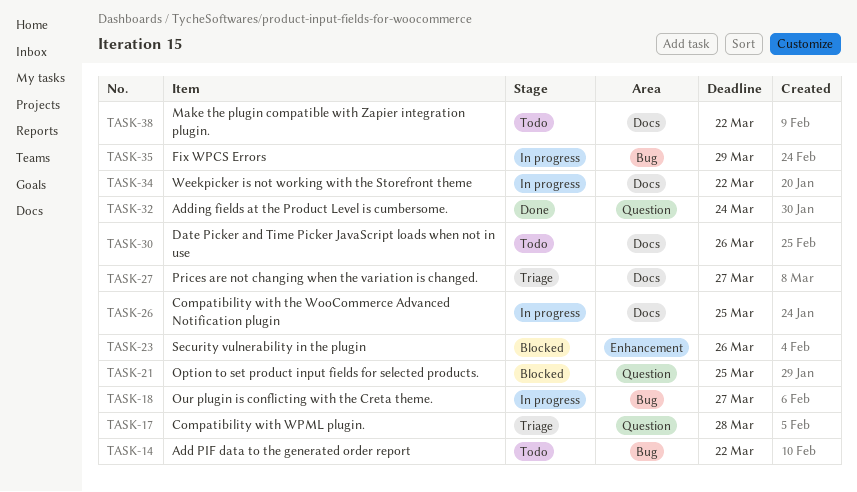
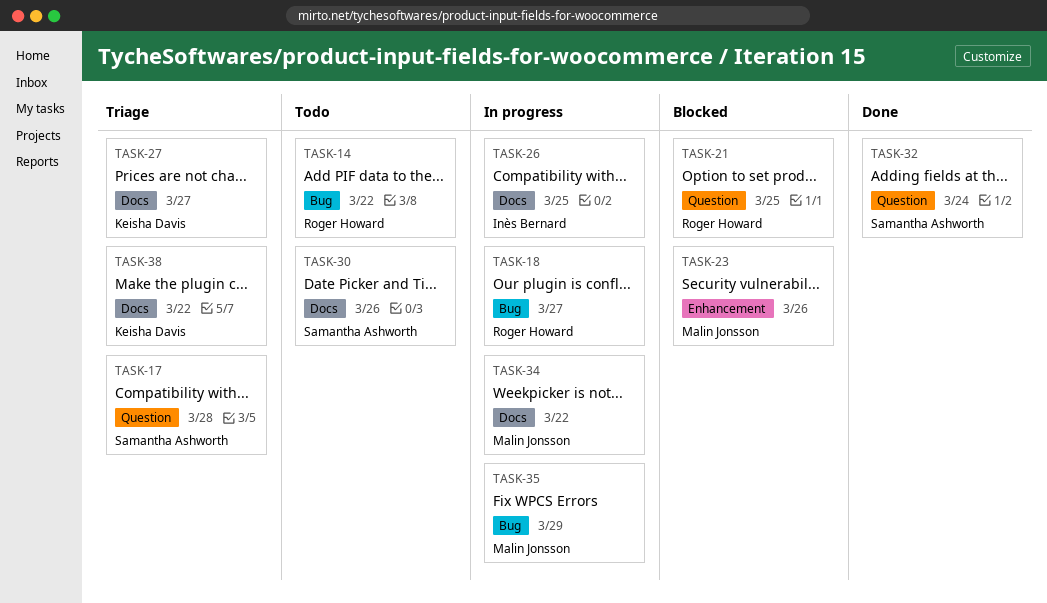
TASK-38, status: Todo -> Triage

